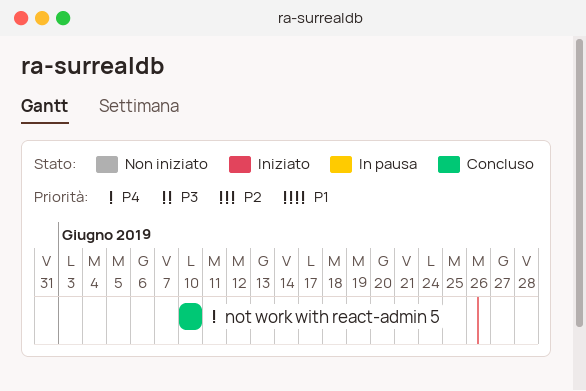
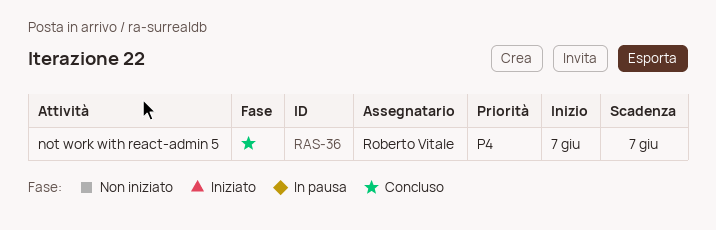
not work with react-admin 5, start: Jun 10 -> Jun 7
not work with react-admin 5, due: Jun 10 -> Jun 7

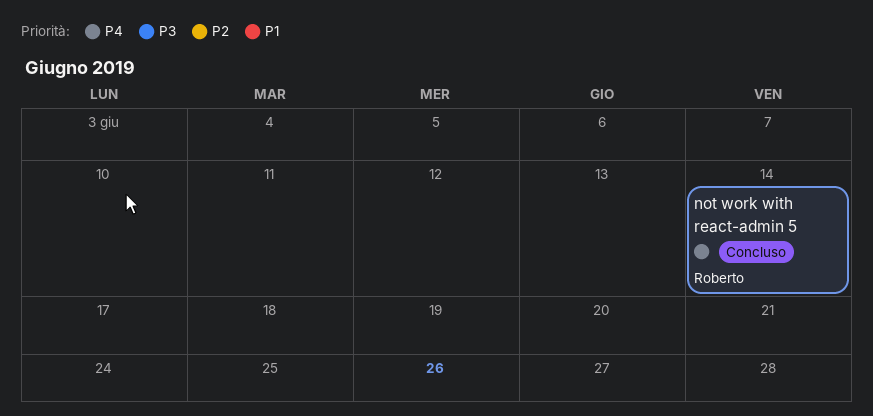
not work with react-admin 5, due: Jun 7 -> Jun 14

